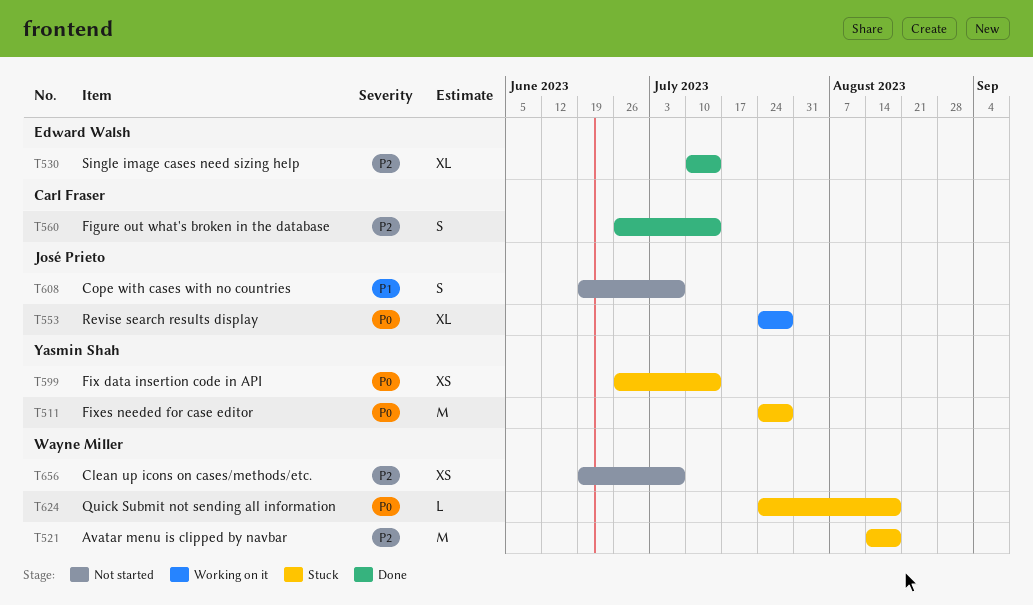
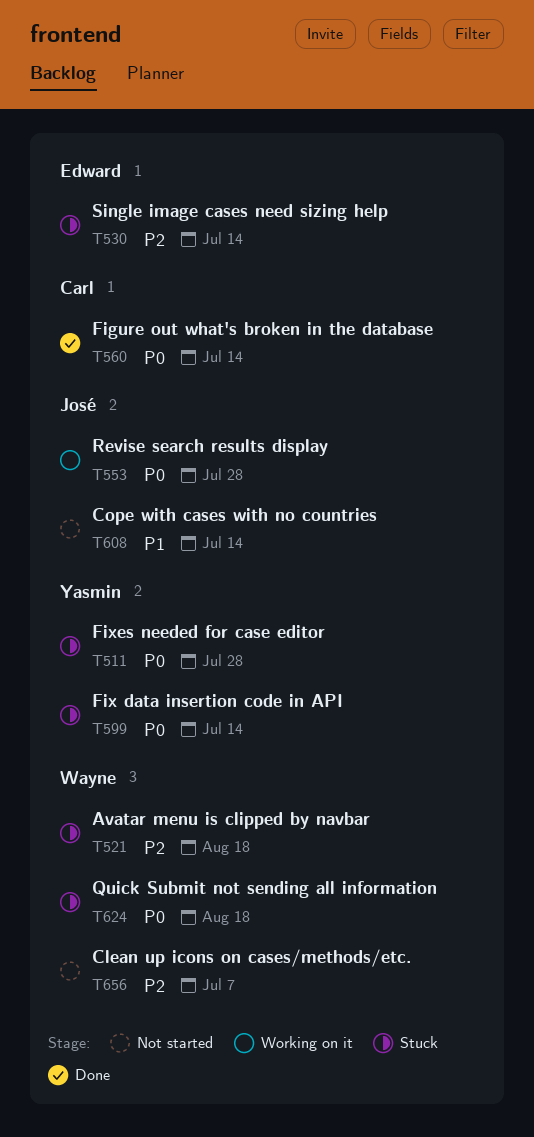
T530, status: Done -> Stuck
T560, priority: P2 -> P0
T608, due: Jul 7 -> Jul 14

